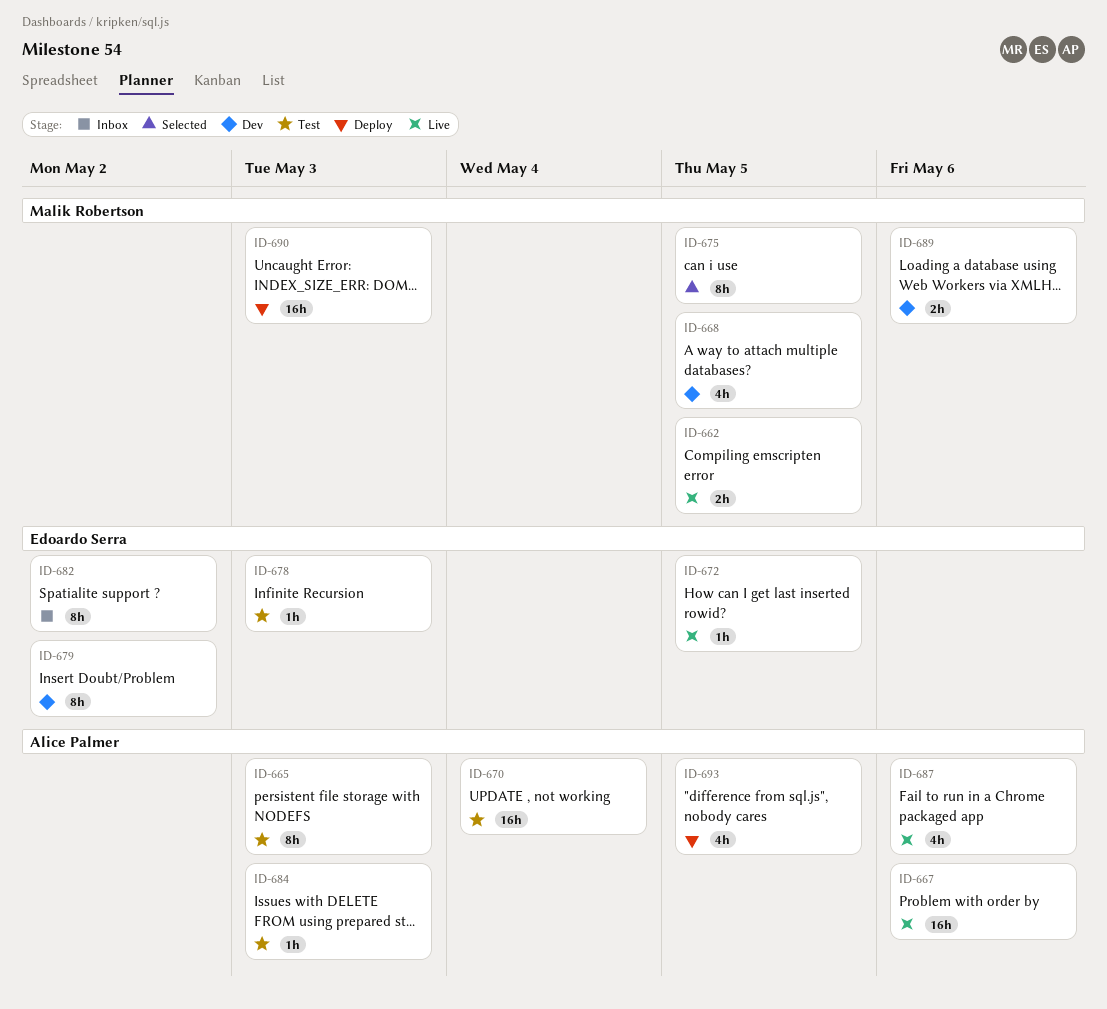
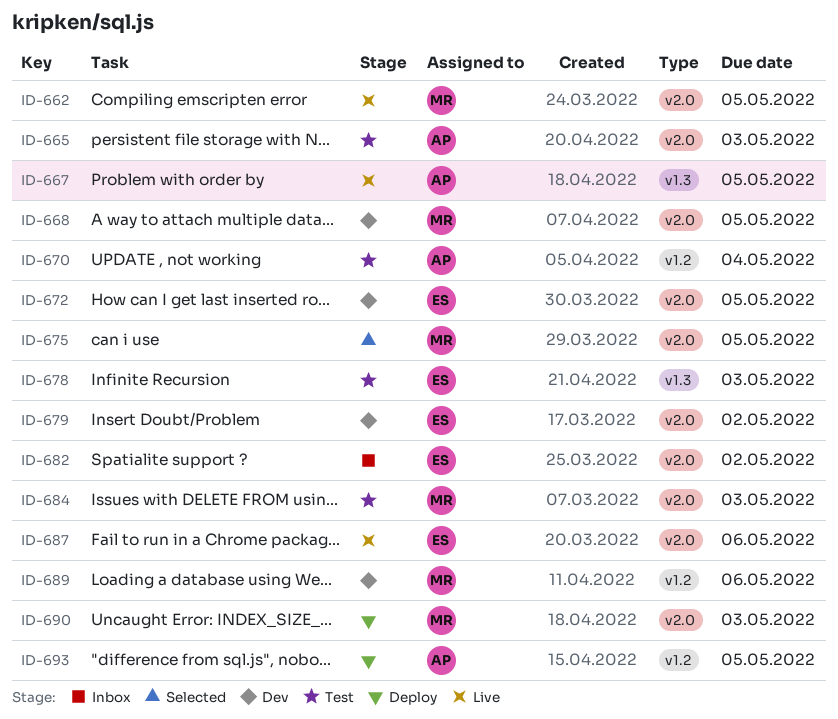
ID-667, due: May 6 -> May 5
ID-672, status: Live -> Dev
ID-684, owner: Alice Palmer -> Malik Robertson
ID-687, owner: Alice Palmer -> Edoardo Serra

